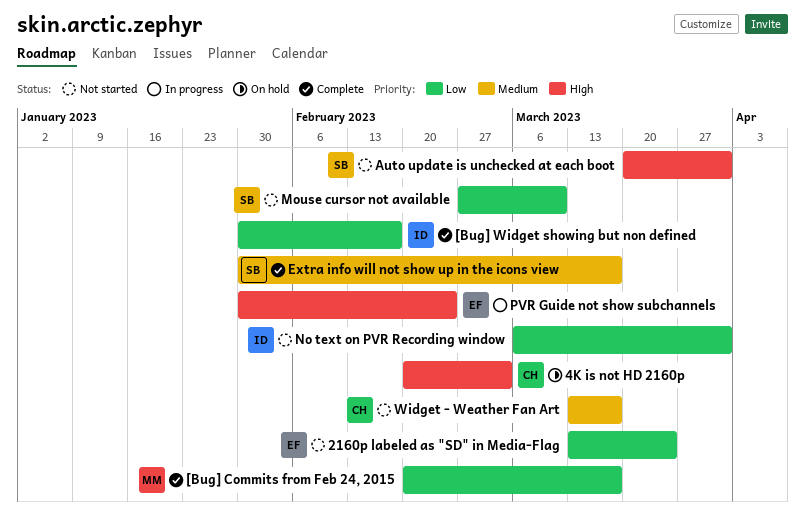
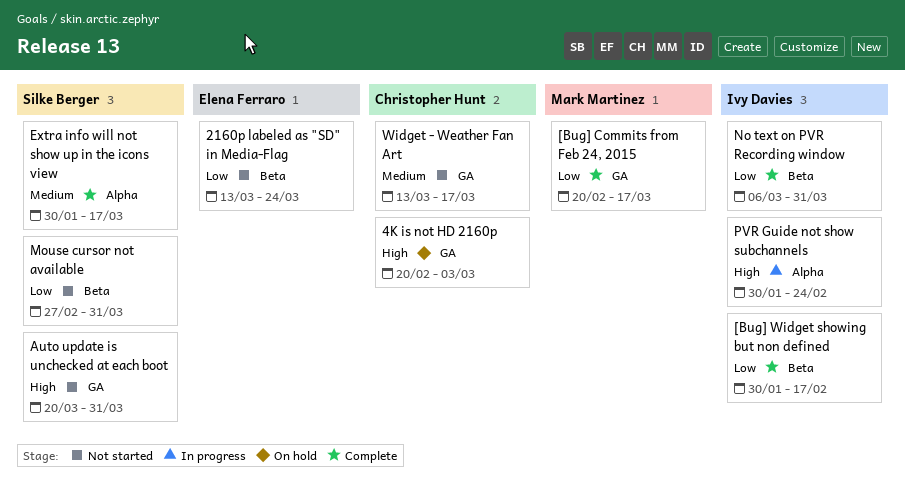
Mouse cursor not available, due: Mar 10 -> Mar 31
No text on PVR Recording window, status: Not started -> Complete
PVR Guide not show subchannels, owner: Elena Ferraro -> Ivy Davies

